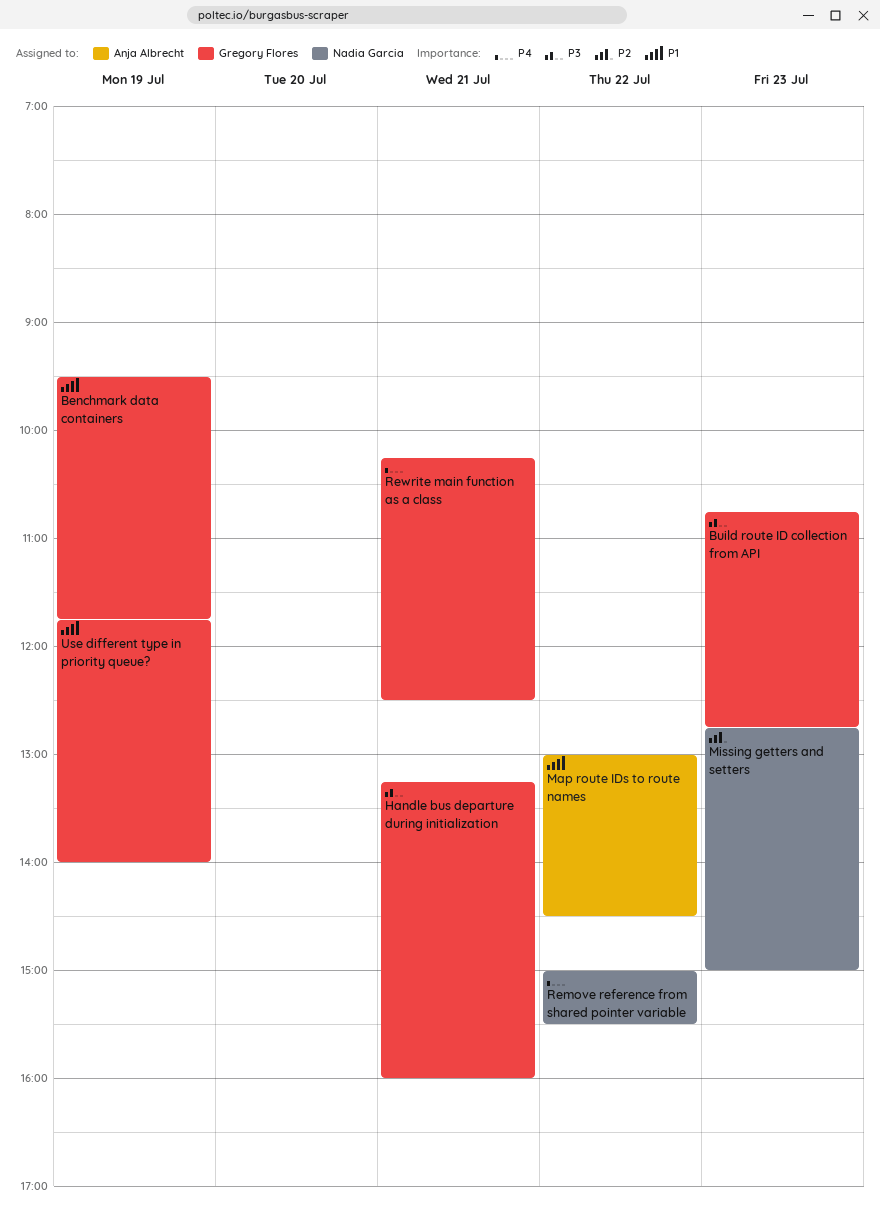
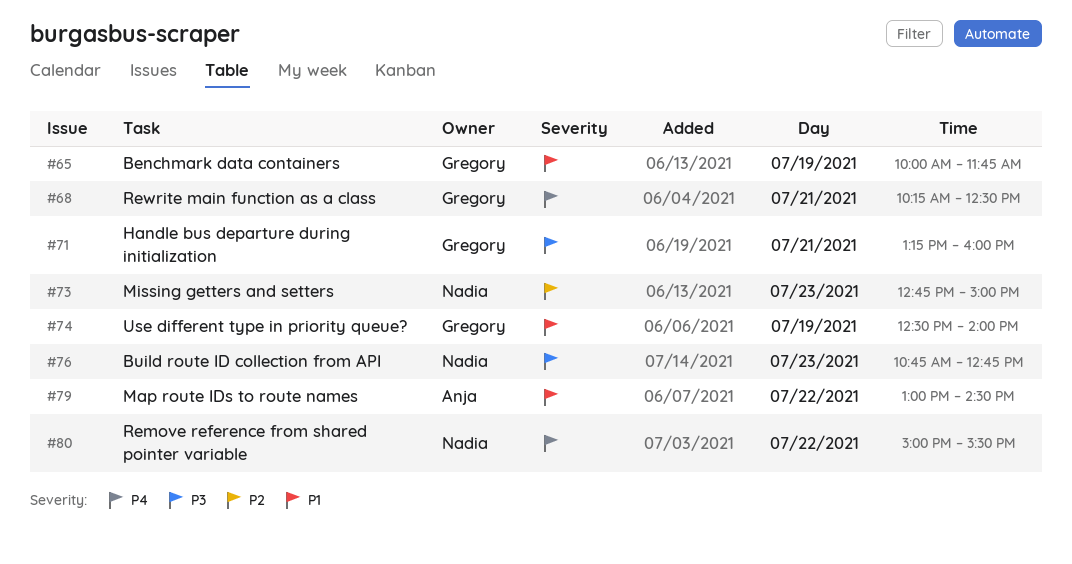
Benchmark data containers, begins: 09:30 -> 10:00
Build route ID collection from API, owner: Gregory Flores -> Nadia Garcia
Use different type in priority queue?, begins: 11:45 -> 12:30

